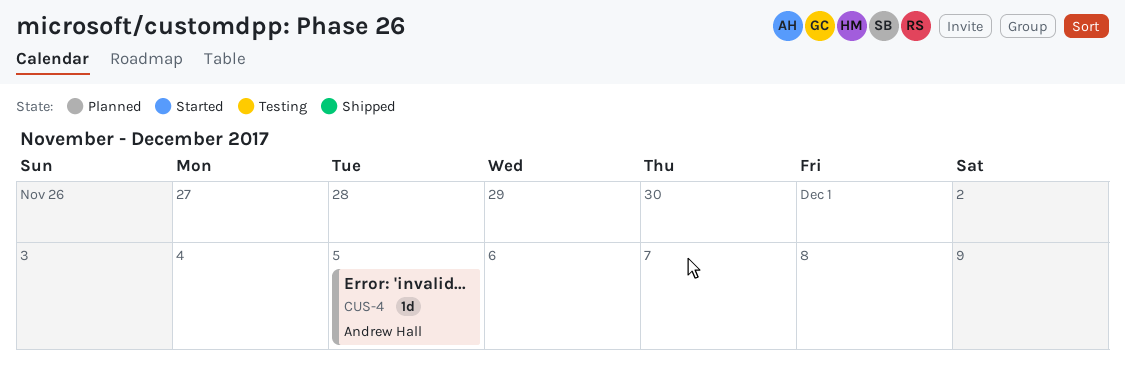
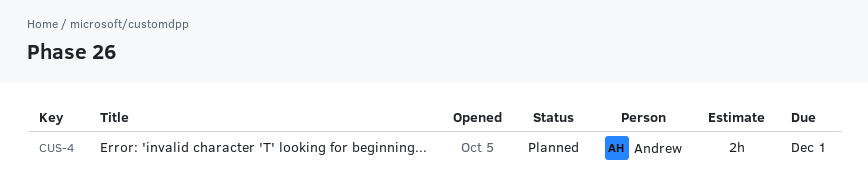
CUS-4, estimate: 1d -> 2h
CUS-4, due: Dec 5 -> Dec 1

